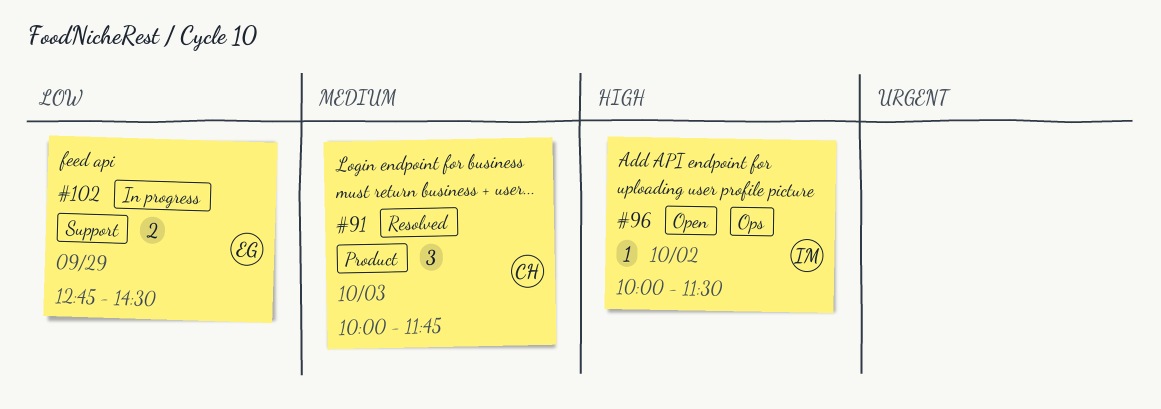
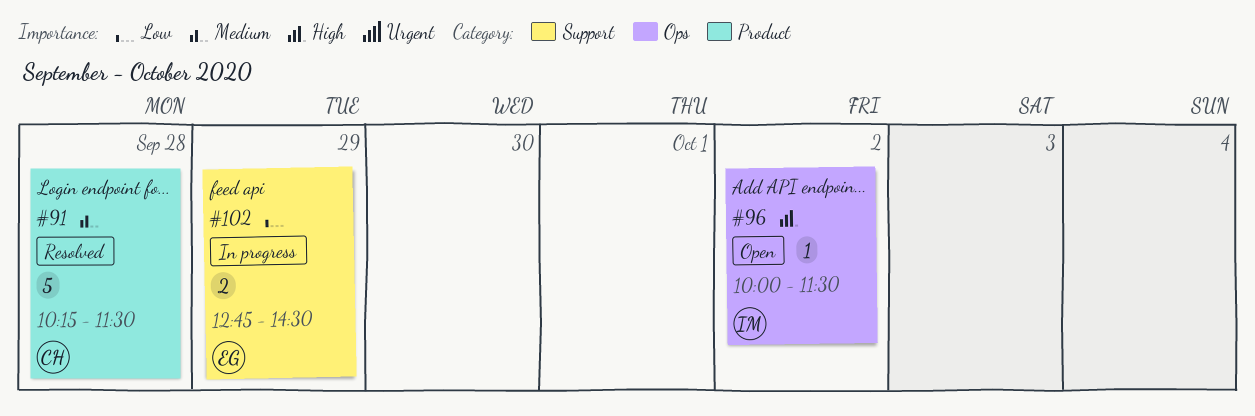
#91, estimate: 3 -> 5
#91, day: Oct 3 -> Sep 28
#91, begins: 10:00 -> 10:15
#91, ends: 11:45 -> 11:30

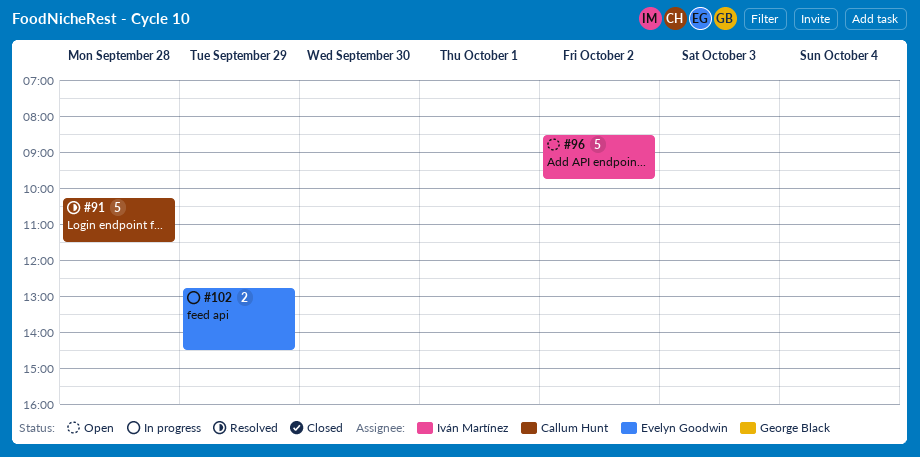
#96, estimate: 1 -> 5
#96, begins: 10:00 -> 08:30
#96, ends: 11:30 -> 09:45

